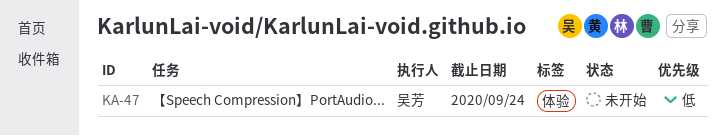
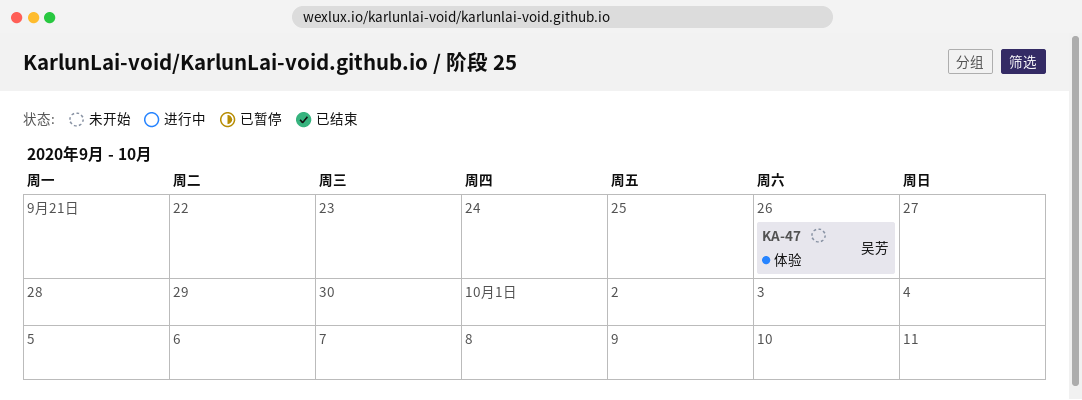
KA-47, due: Sep 24 -> Sep 26

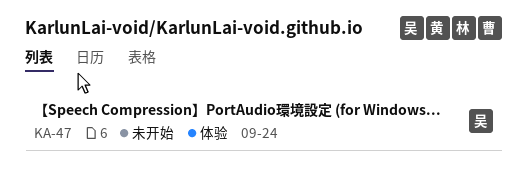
KA-47, due: Sep 26 -> Sep 24

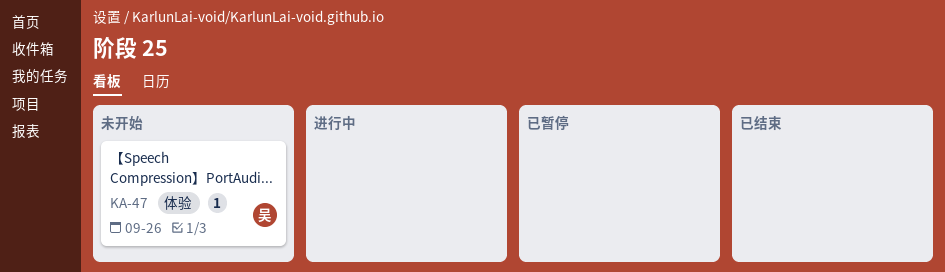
KA-47, due: Sep 24 -> Sep 26

